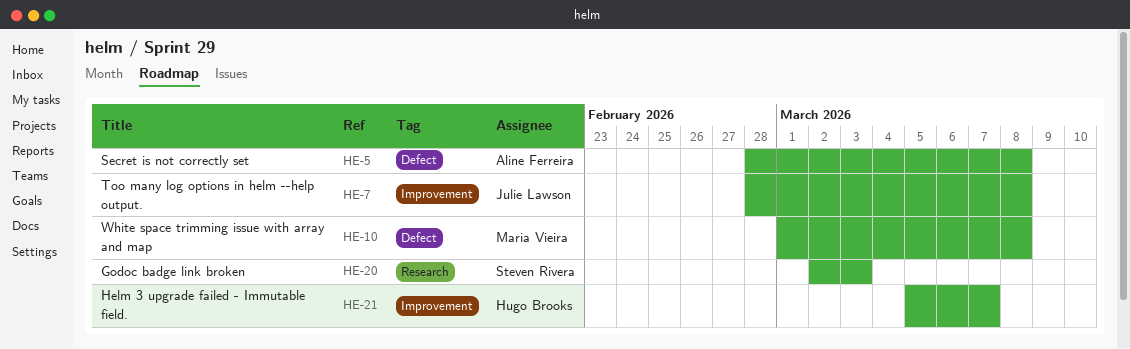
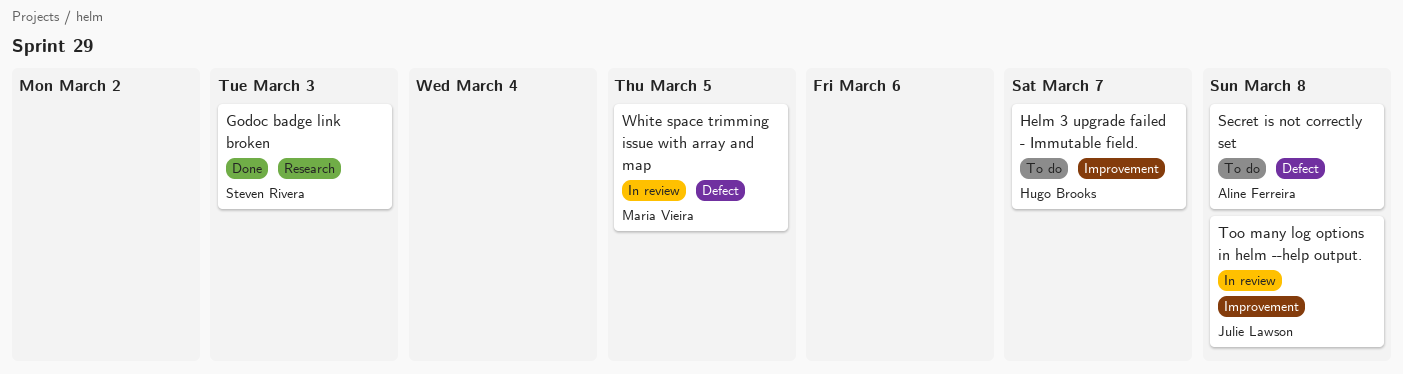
White space trimming issue with array and map, due: Mar 8 -> Mar 5

